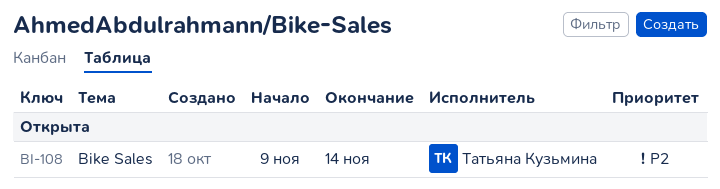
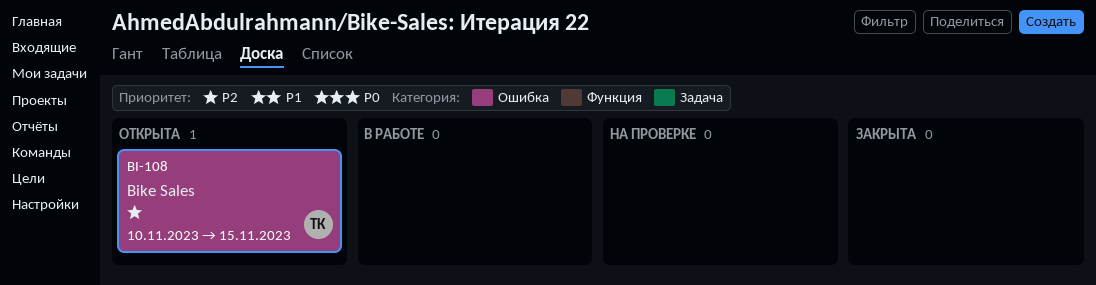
BI-108, start: Nov 9 -> Nov 10
BI-108, due: Nov 14 -> Nov 15

